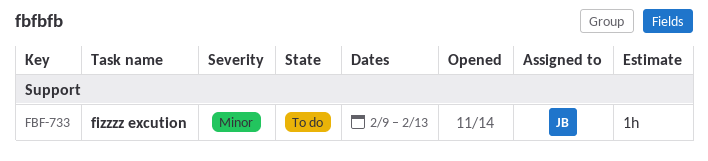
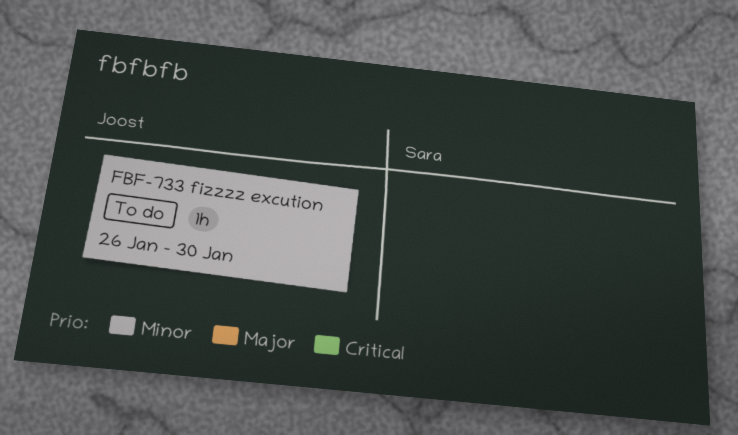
FBF-733, start: Feb 9 -> Jan 26
FBF-733, due: Feb 13 -> Jan 30

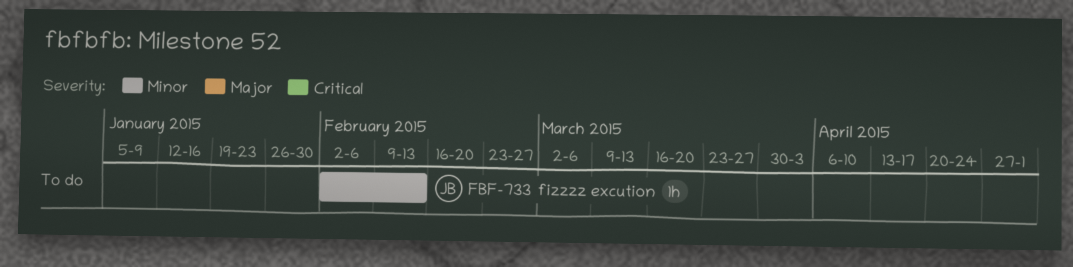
FBF-733, start: Jan 26 -> Feb 2
FBF-733, due: Jan 30 -> Feb 13

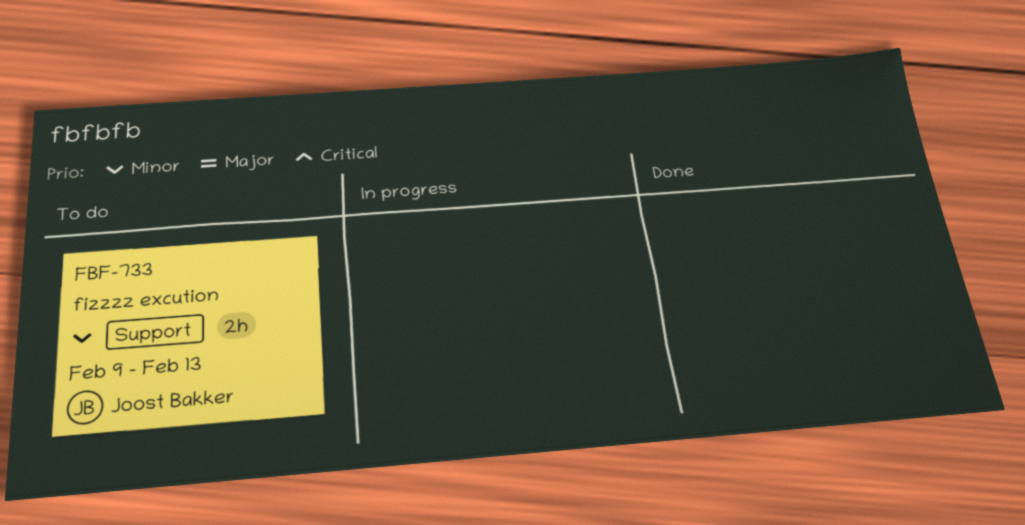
FBF-733, estimate: 1h -> 2h
FBF-733, start: Feb 2 -> Feb 9

